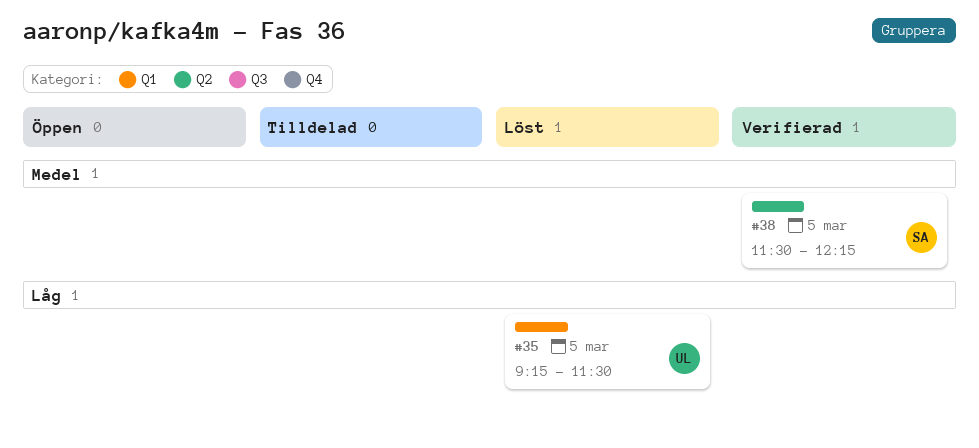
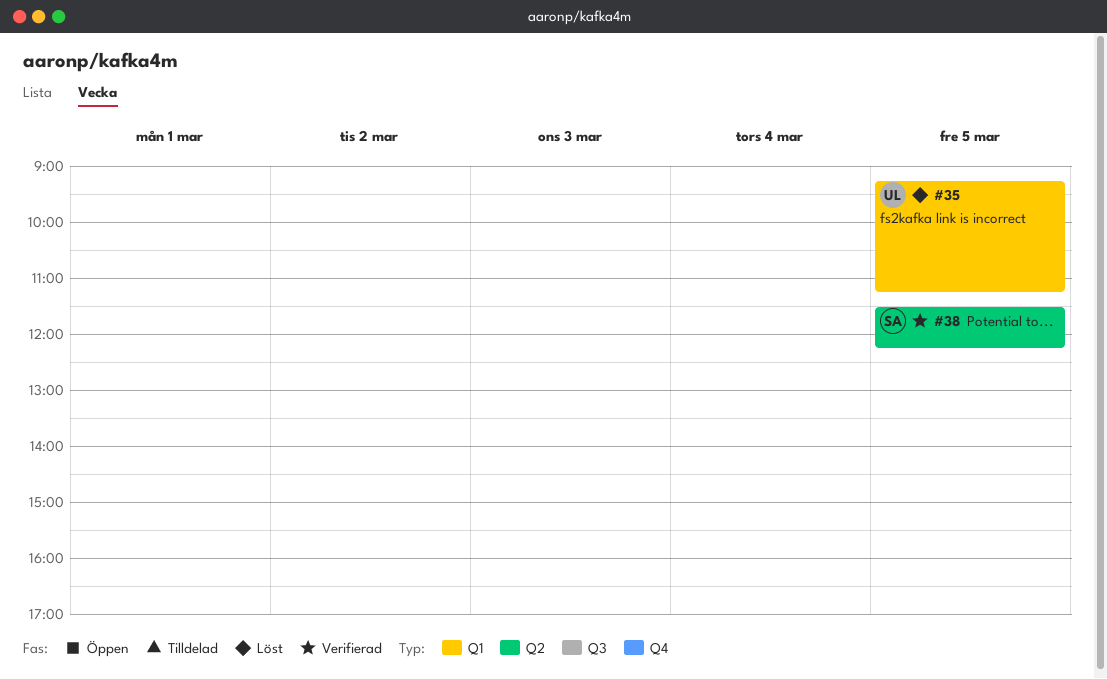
#35, ends: 11:30 -> 11:15

